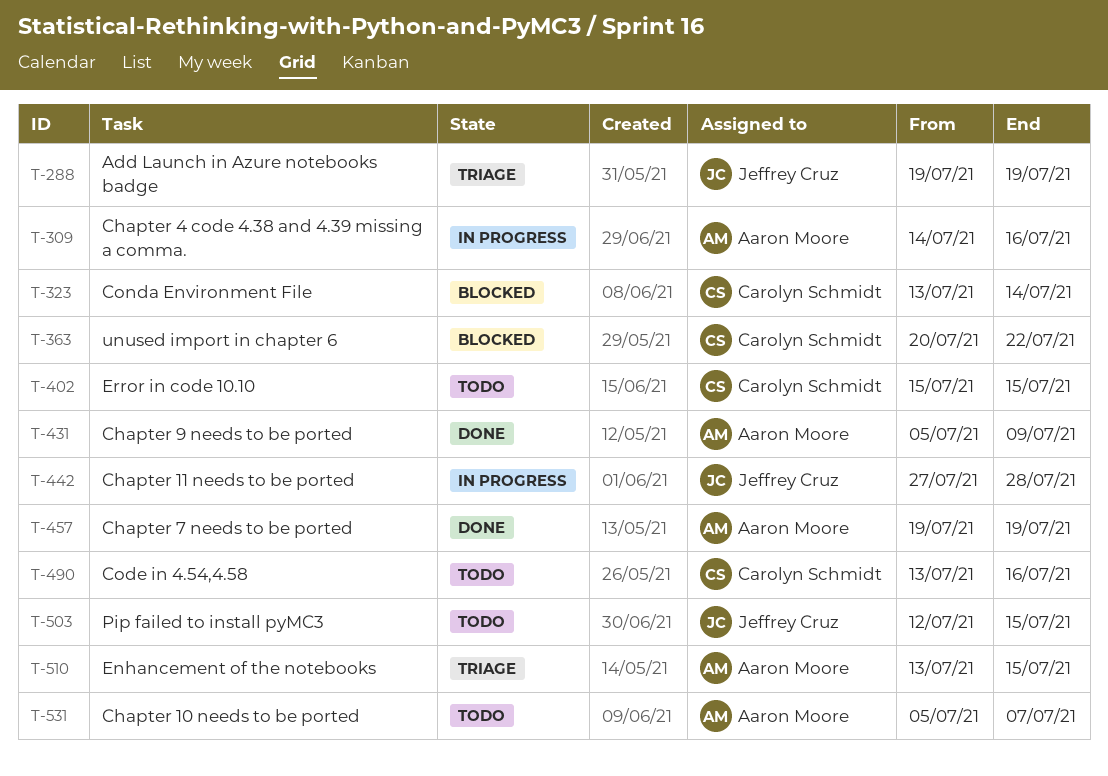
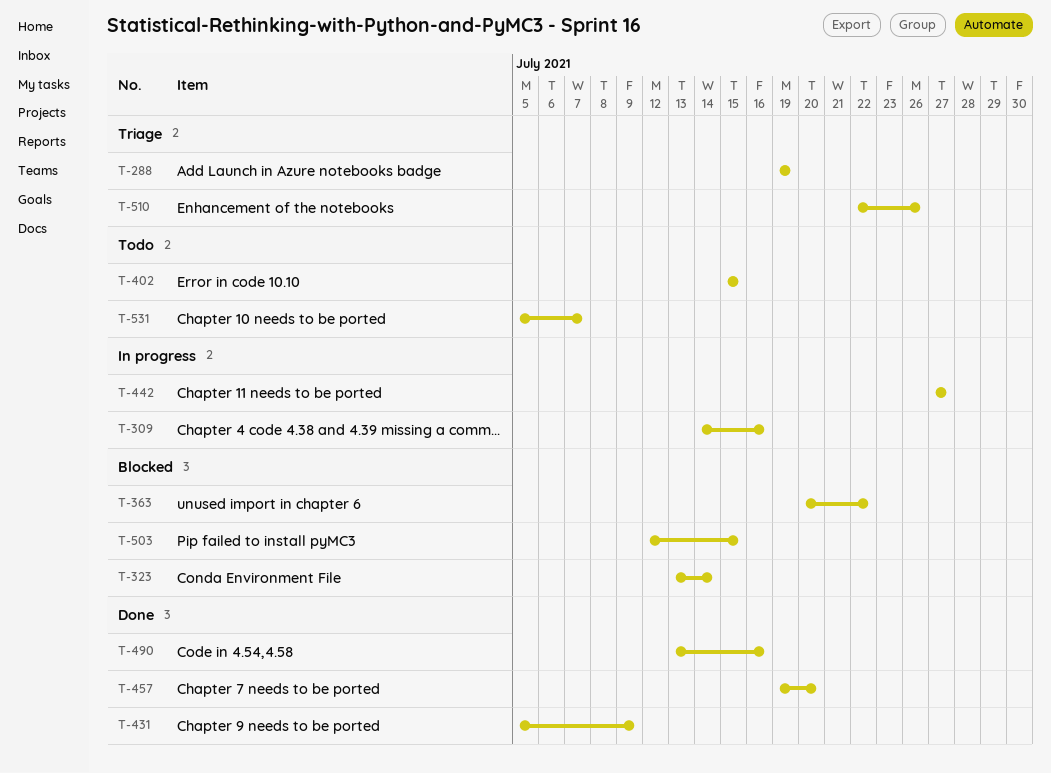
T-442, due: Jul 28 -> Jul 27
T-457, due: Jul 19 -> Jul 20
T-490, status: Todo -> Done
T-503, status: Todo -> Blocked
T-510, start: Jul 13 -> Jul 22
T-510, due: Jul 15 -> Jul 26

